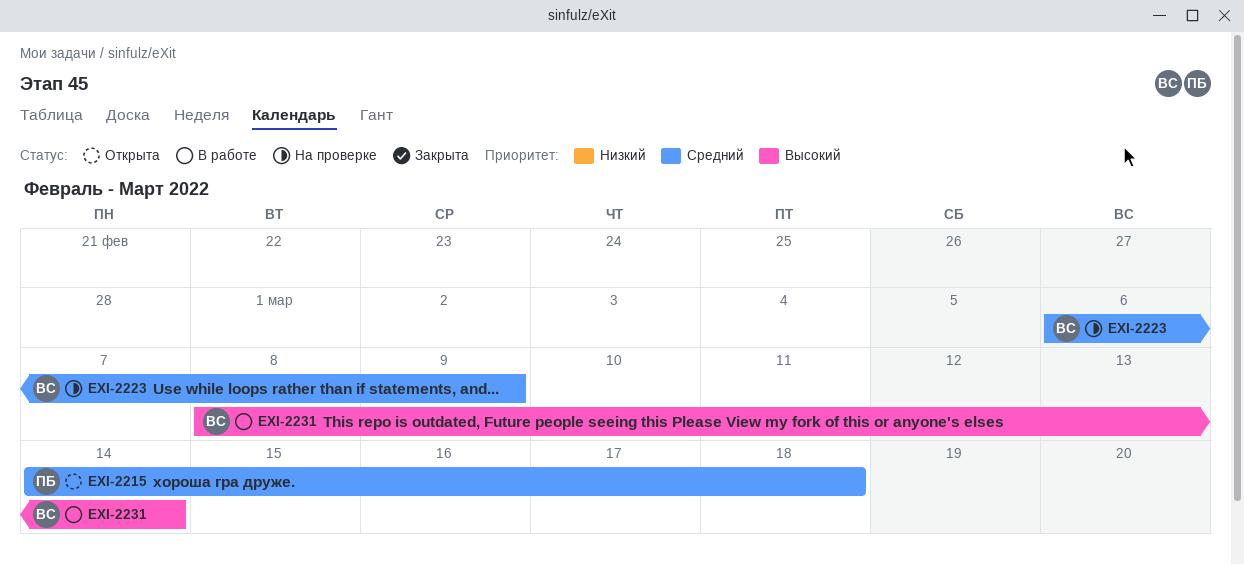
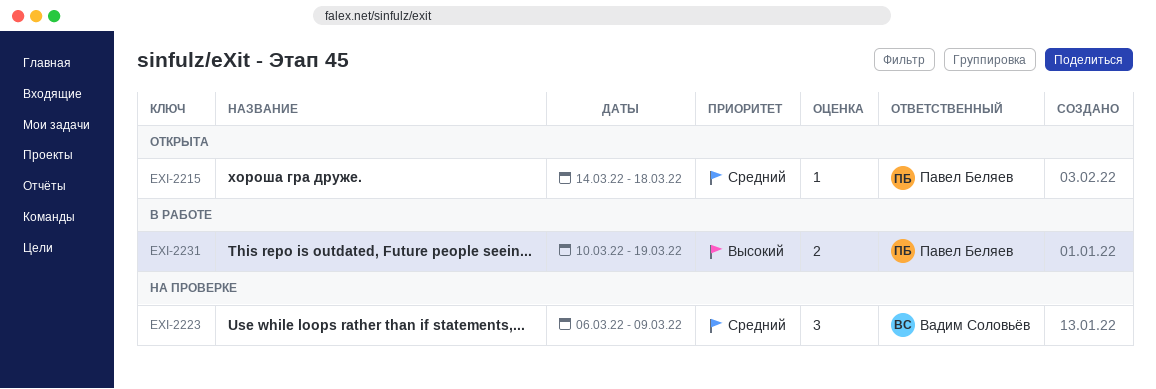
EXI-2231, owner: Вадим Соловьёв -> Павел Беляев
EXI-2231, start: Mar 8 -> Mar 10
EXI-2231, due: Mar 14 -> Mar 19

